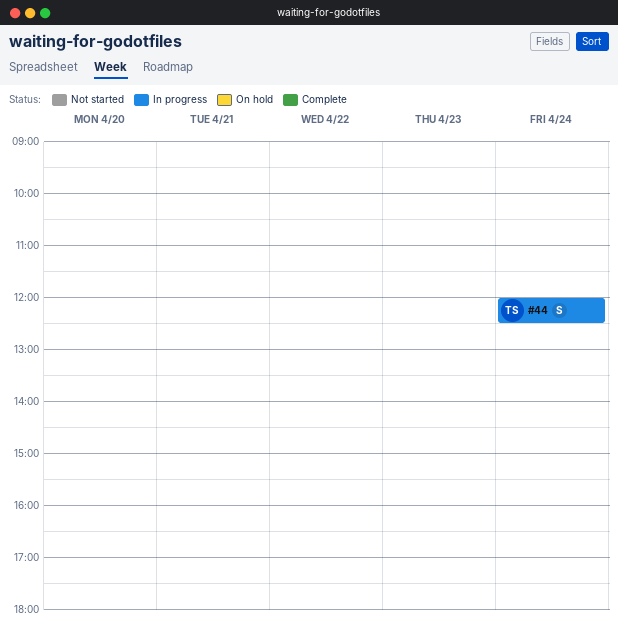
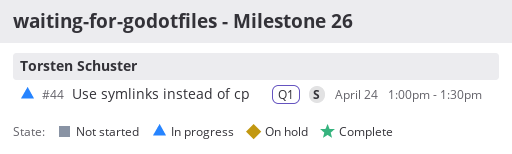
#44, begins: 12:00 -> 13:00
#44, ends: 12:30 -> 13:30

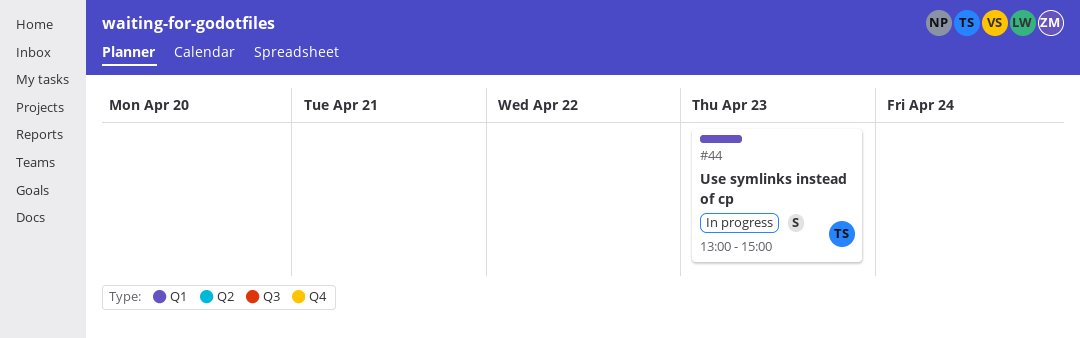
#44, day: Apr 24 -> Apr 23
#44, ends: 13:30 -> 15:00

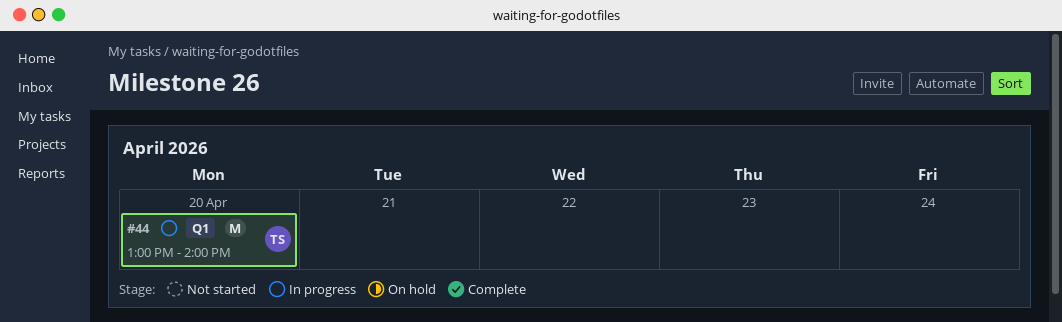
#44, estimate: S -> M
#44, day: Apr 23 -> Apr 20
#44, ends: 15:00 -> 14:00

